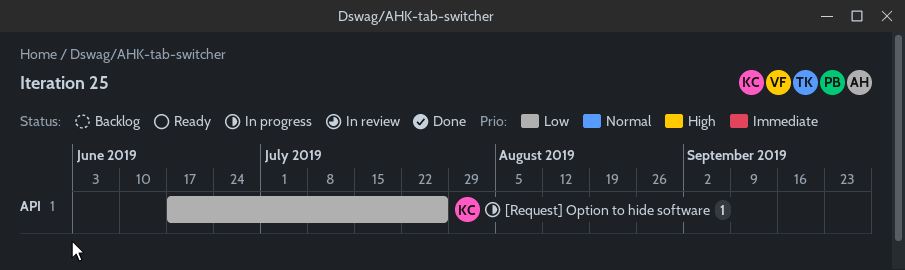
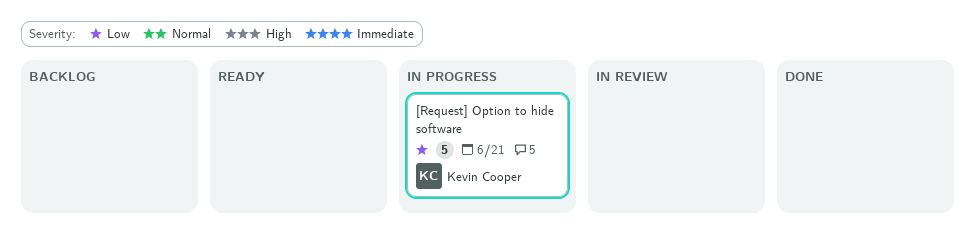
[Request] Option to hide software, estimate: 1 -> 5
[Request] Option to hide software, due: Jul 26 -> Jun 21

